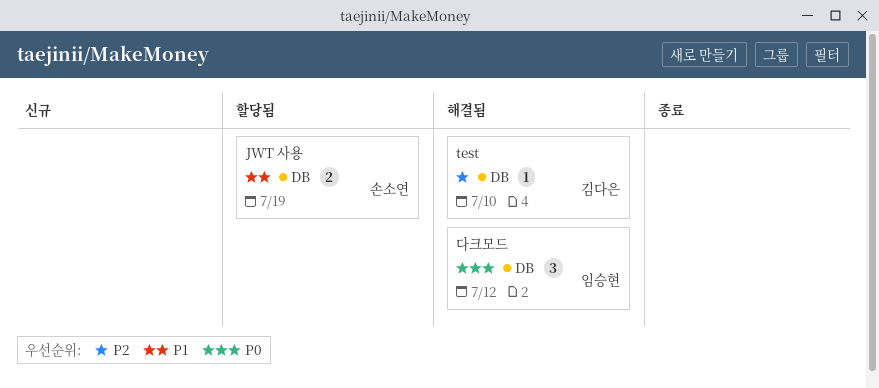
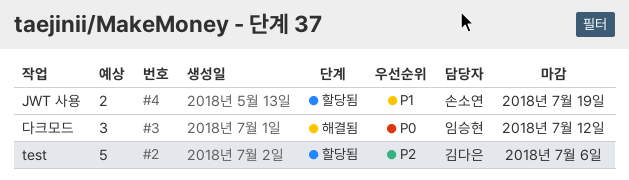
test, status: 해결됨 -> 할당됨
test, estimate: 1 -> 5
test, due: Jul 10 -> Jul 6

